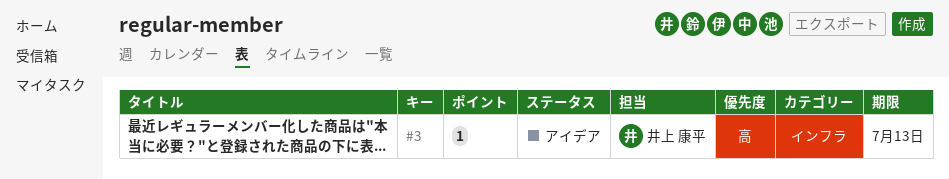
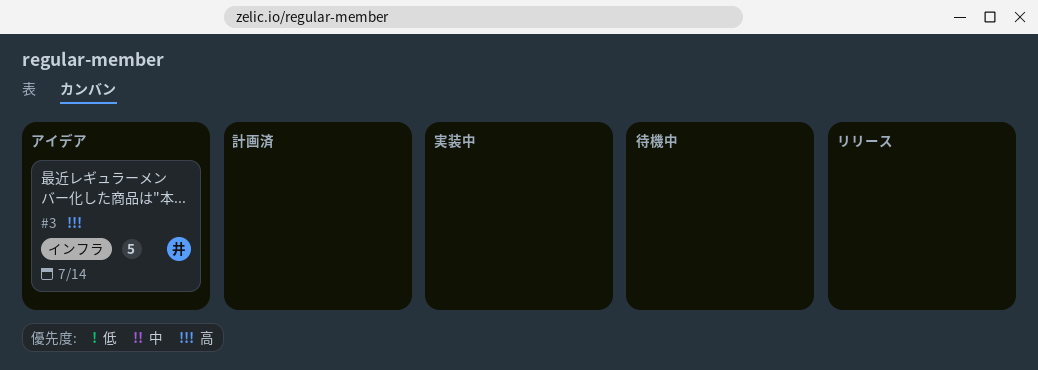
#3, estimate: 1 -> 5
#3, due: Jul 13 -> Jul 14

